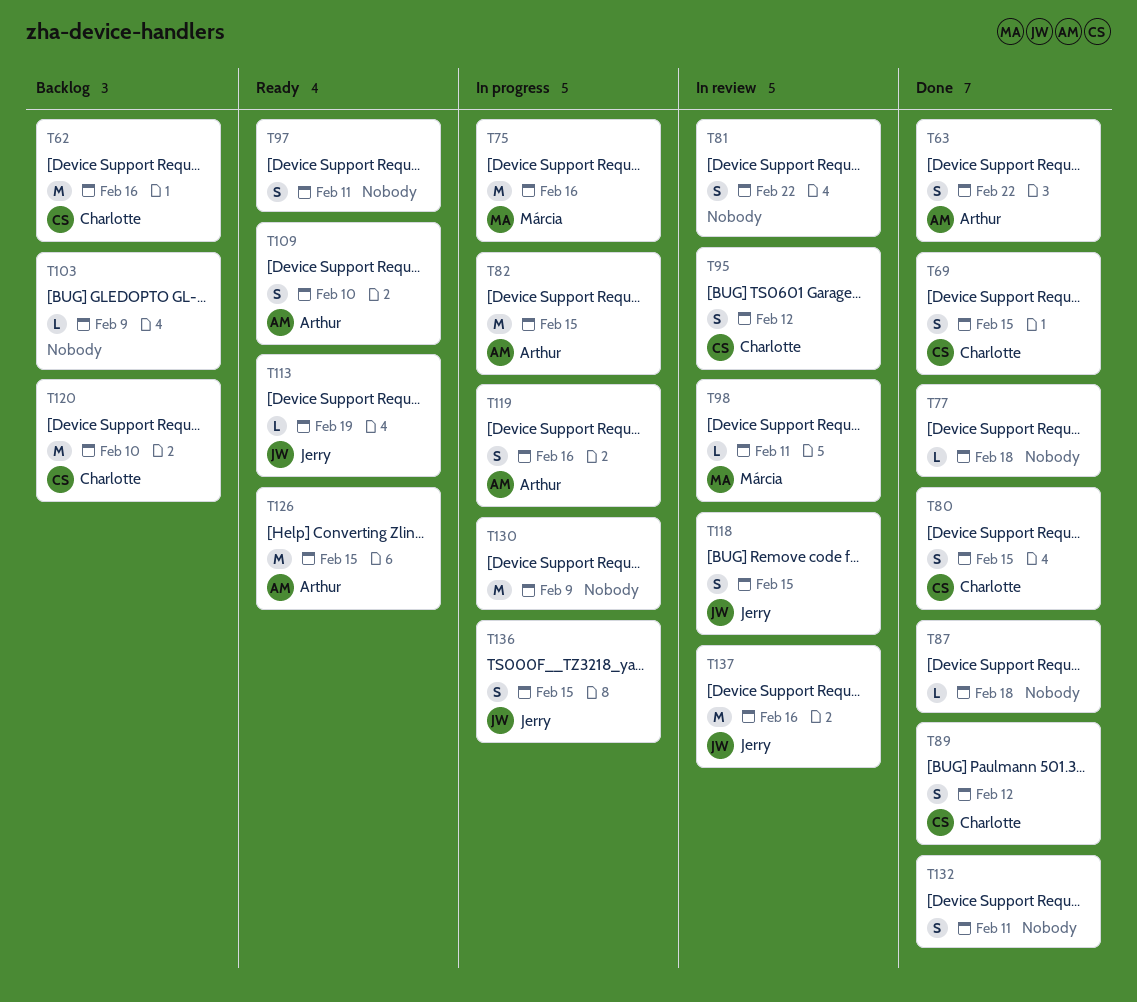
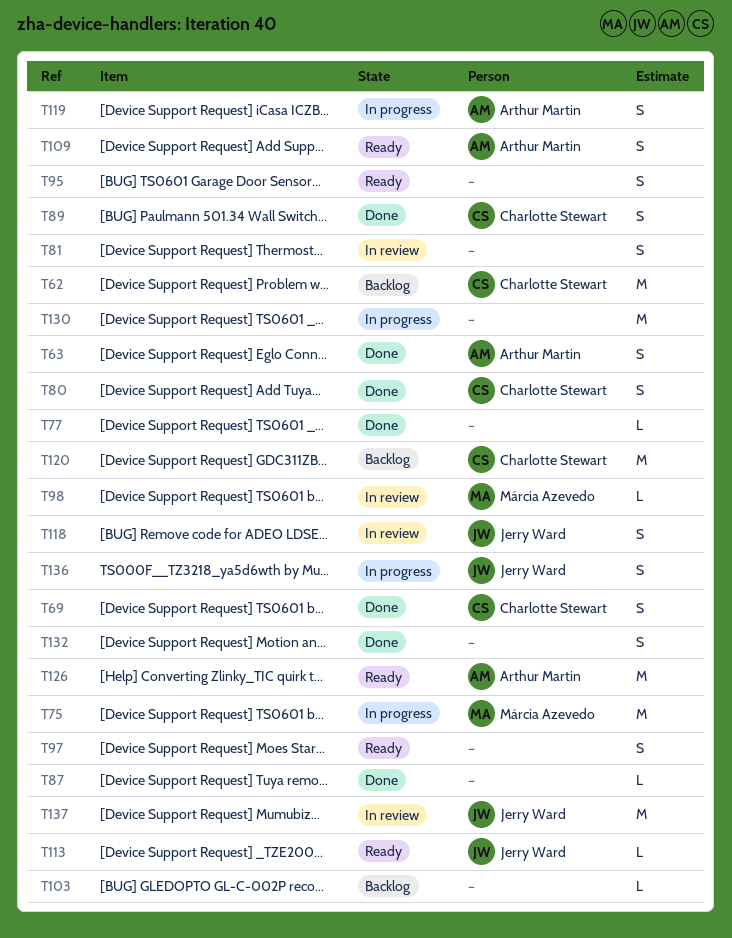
T82: present -> none
T95, status: In review -> Ready
T95, owner: Charlotte Stewart -> none

